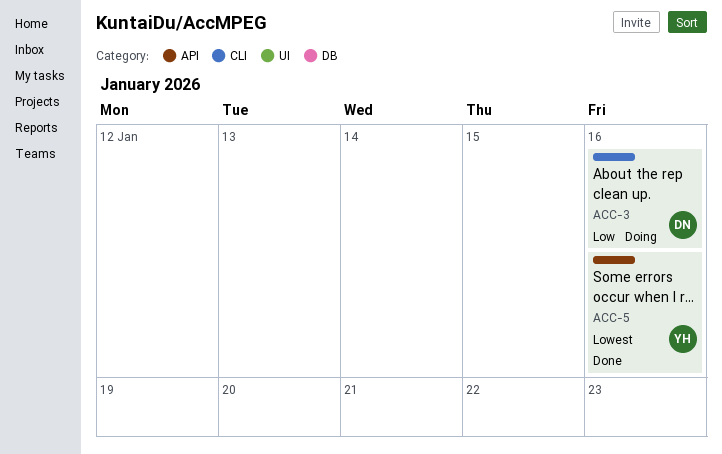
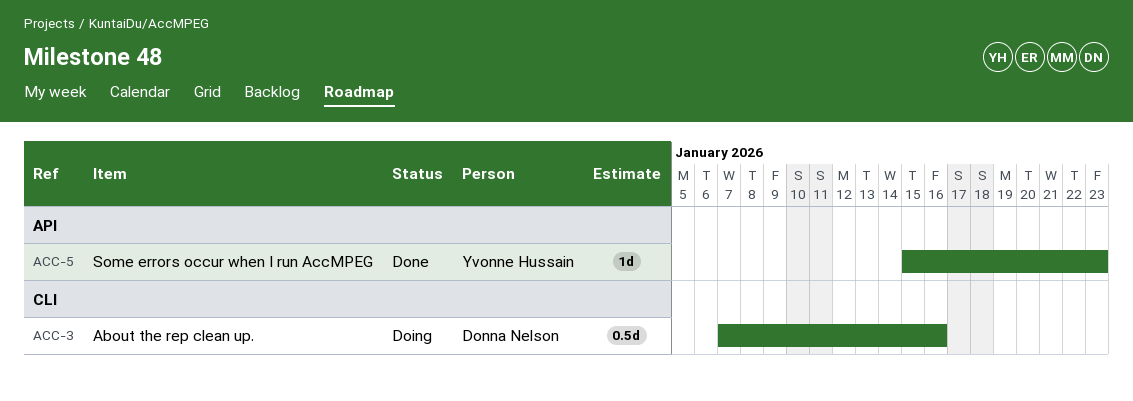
ACC-5, due: Jan 16 -> Jan 23

